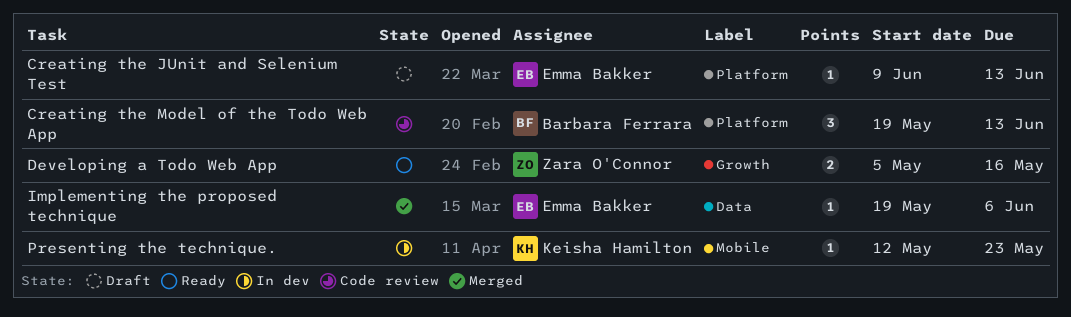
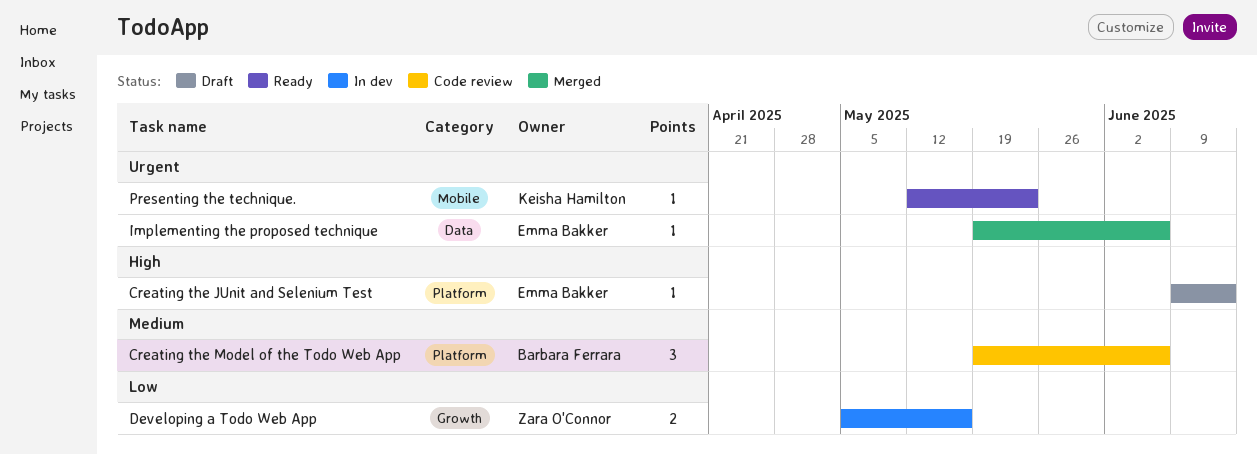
Creating the Model of the Todo Web App, due: Jun 13 -> Jun 6
Developing a Todo Web App, status: Ready -> In dev
Presenting the technique., status: In dev -> Ready

